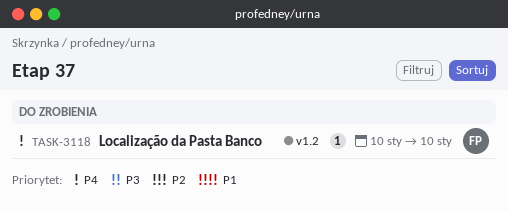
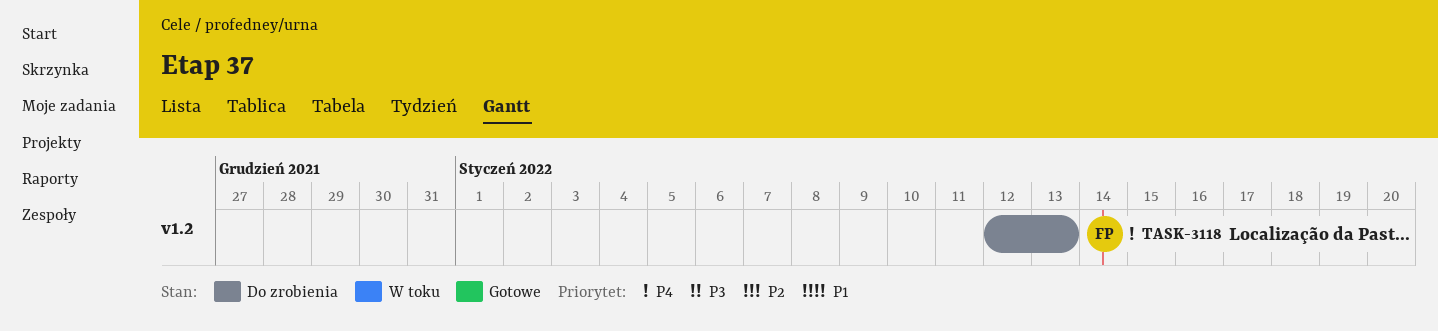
TASK-3118, start: Jan 10 -> Jan 12
TASK-3118, due: Jan 10 -> Jan 13

